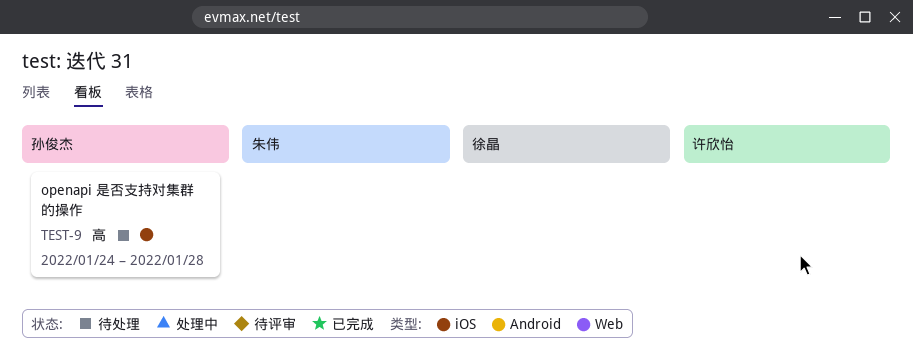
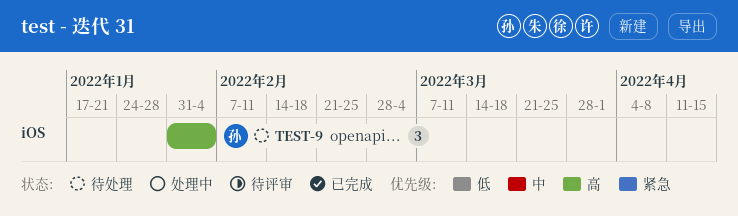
TEST-9, start: Jan 24 -> Jan 31
TEST-9, due: Jan 28 -> Feb 4

